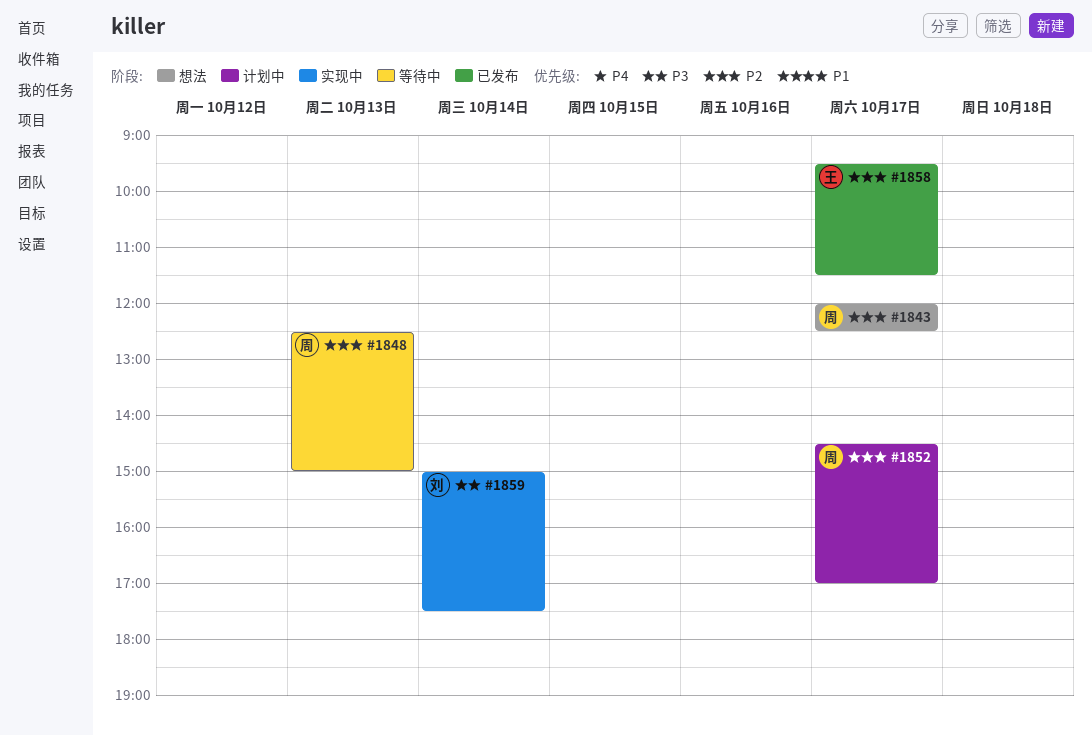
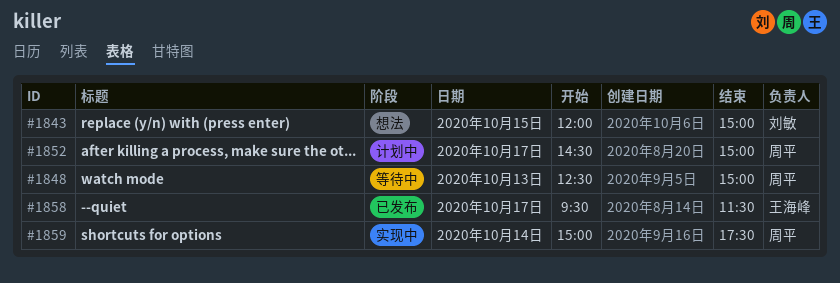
#1843, owner: 周平 -> 刘敏
#1843, day: Oct 17 -> Oct 15
#1843, ends: 12:30 -> 15:00
#1852, ends: 17:00 -> 15:00
#1859, owner: 刘敏 -> 周平

